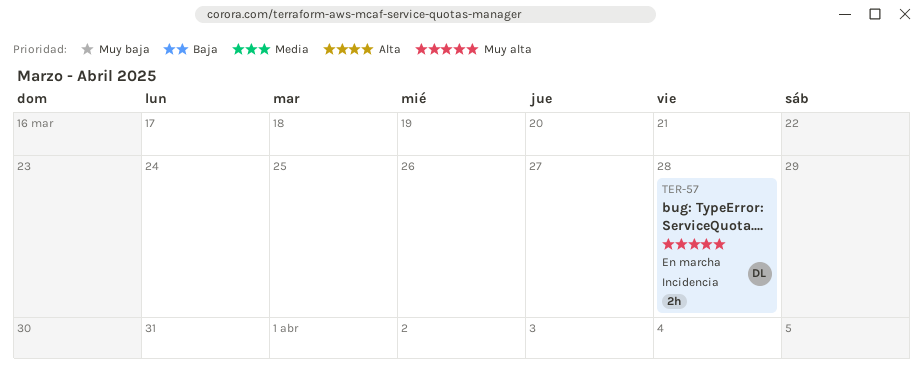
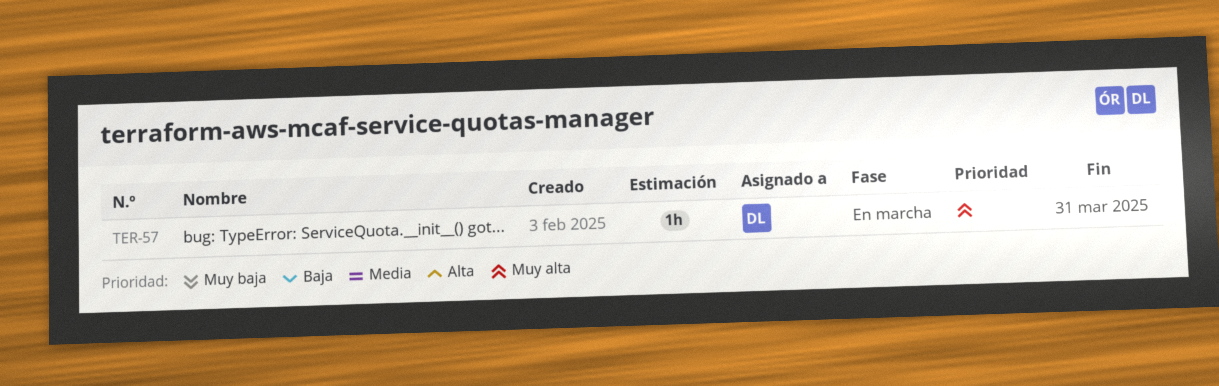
TER-57, estimate: 2h -> 1h
TER-57, due: Mar 28 -> Mar 31

